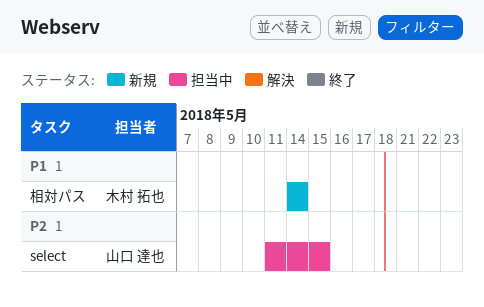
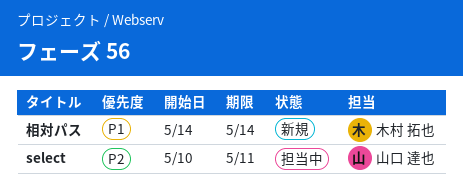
select, start: May 11 -> May 10
select, due: May 15 -> May 11

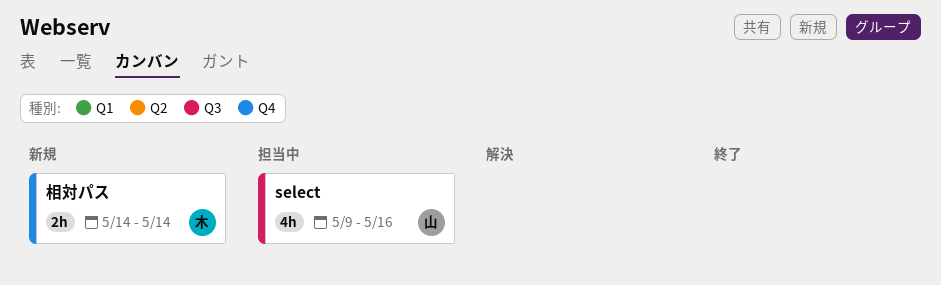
select, start: May 10 -> May 9
select, due: May 11 -> May 16

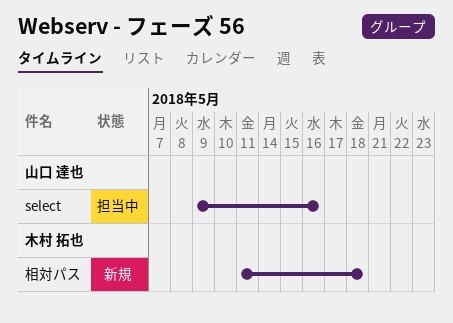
相対パス, start: May 14 -> May 11
相対パス, due: May 14 -> May 18

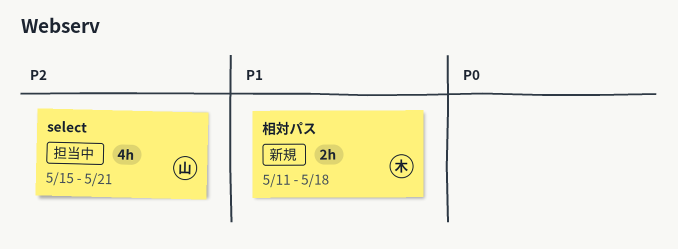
select, start: May 9 -> May 15
select, due: May 16 -> May 21

